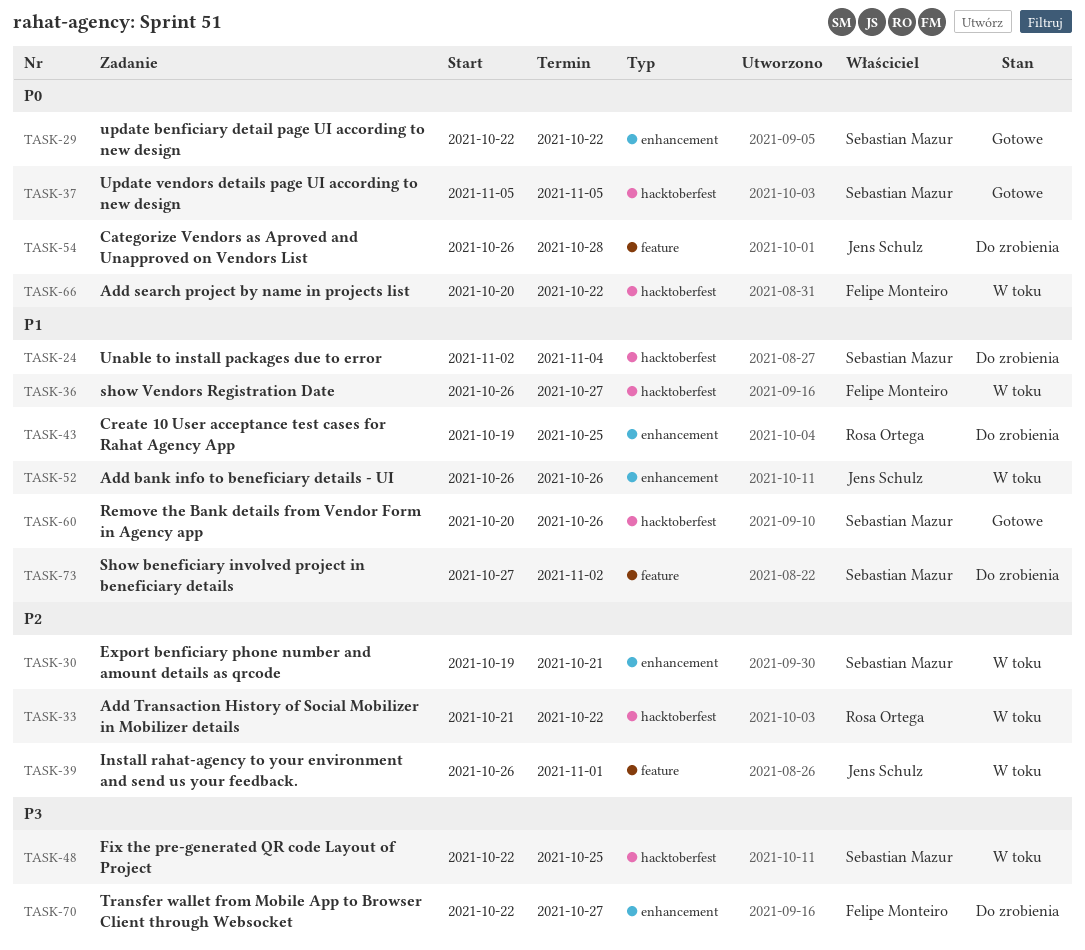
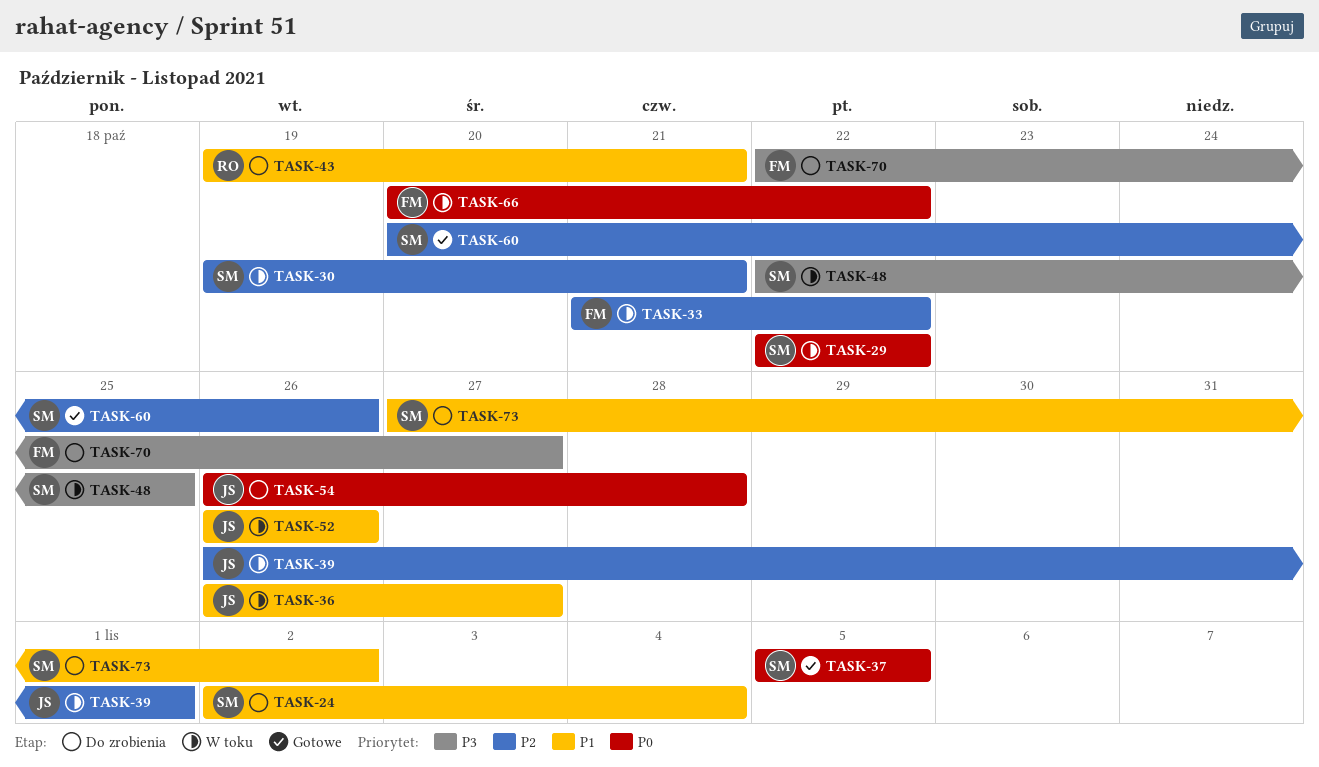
TASK-29, status: Gotowe -> W toku
TASK-33, owner: Rosa Ortega -> Felipe Monteiro
TASK-36, owner: Felipe Monteiro -> Jens Schulz
TASK-43, due: Oct 25 -> Oct 21
TASK-60, priority: P1 -> P2

